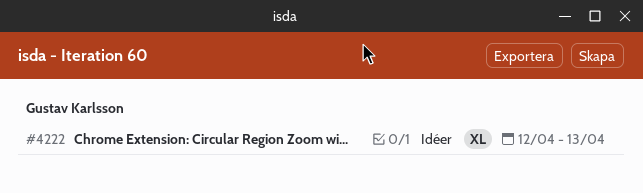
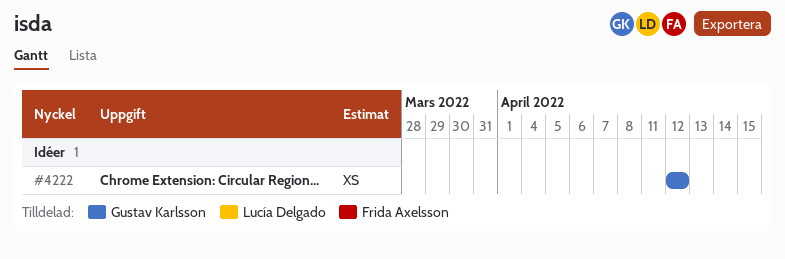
#4222, estimate: XL -> XS
#4222, due: Apr 13 -> Apr 12

